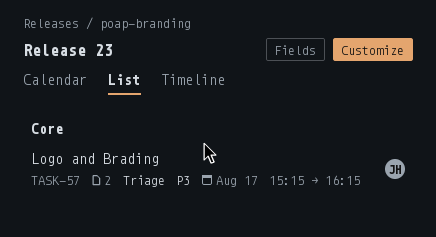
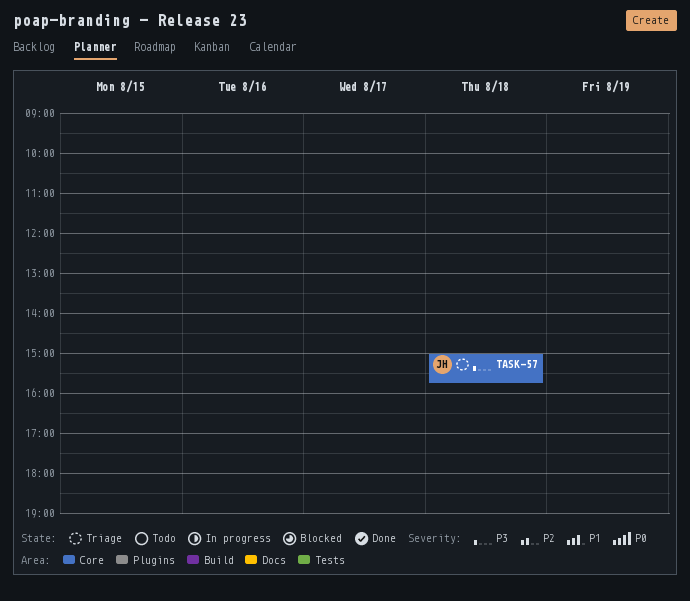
TASK-57, day: Aug 17 -> Aug 18
TASK-57, begins: 15:15 -> 15:00
TASK-57, ends: 16:15 -> 15:45

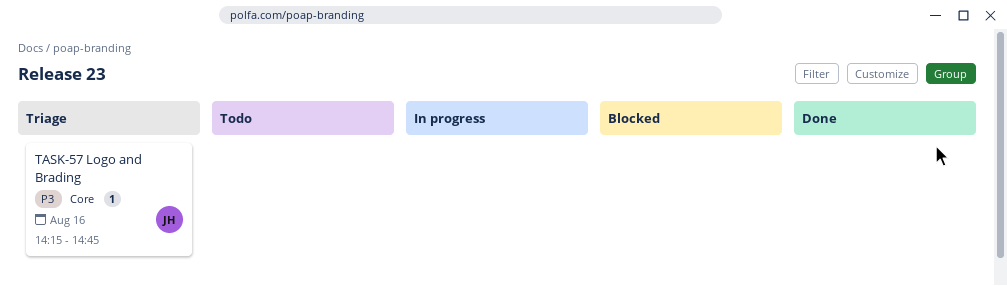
TASK-57, day: Aug 18 -> Aug 16
TASK-57, begins: 15:00 -> 14:15
TASK-57, ends: 15:45 -> 14:45

